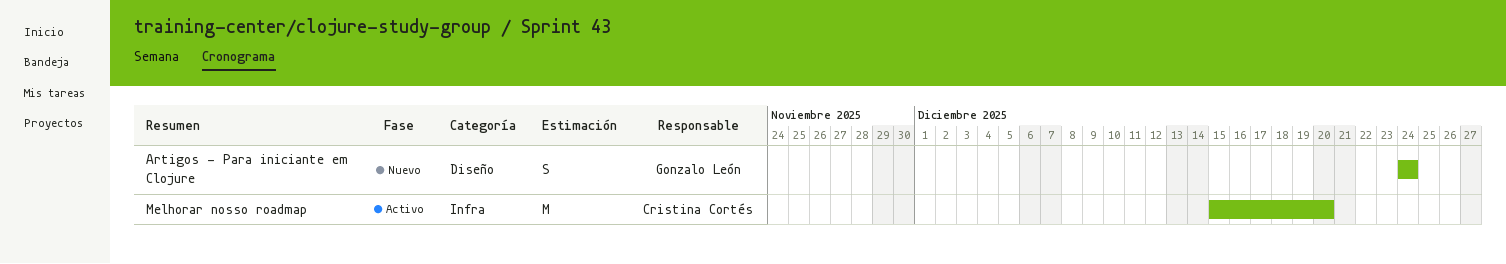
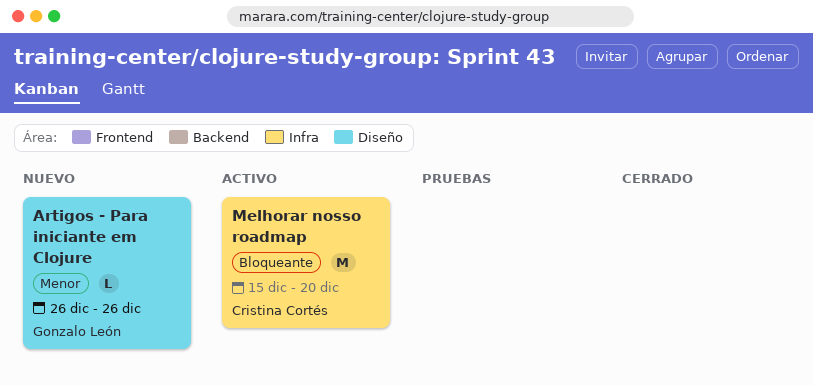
Artigos - Para iniciante em Clojure, estimate: S -> L
Artigos - Para iniciante em Clojure, start: Dec 24 -> Dec 26
Artigos - Para iniciante em Clojure, due: Dec 24 -> Dec 26

